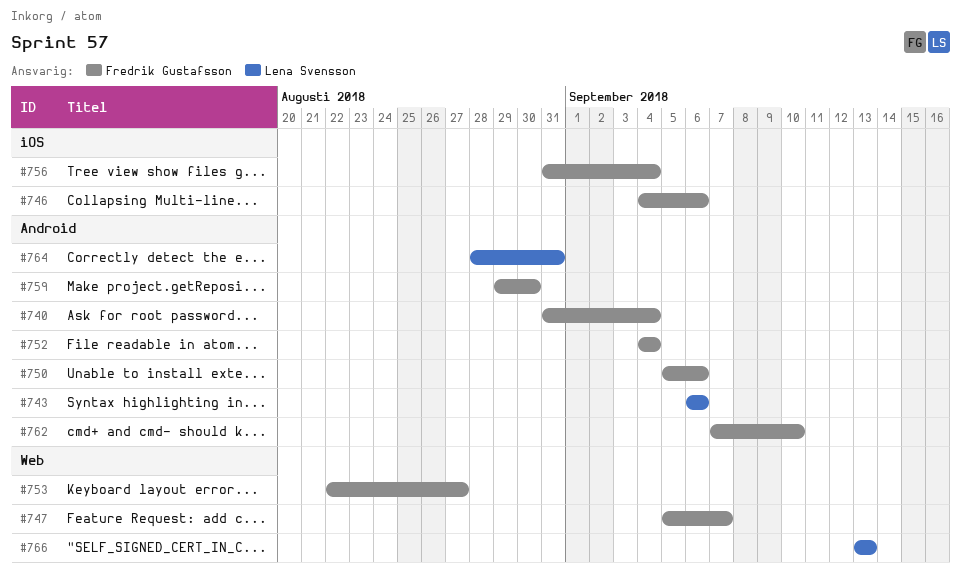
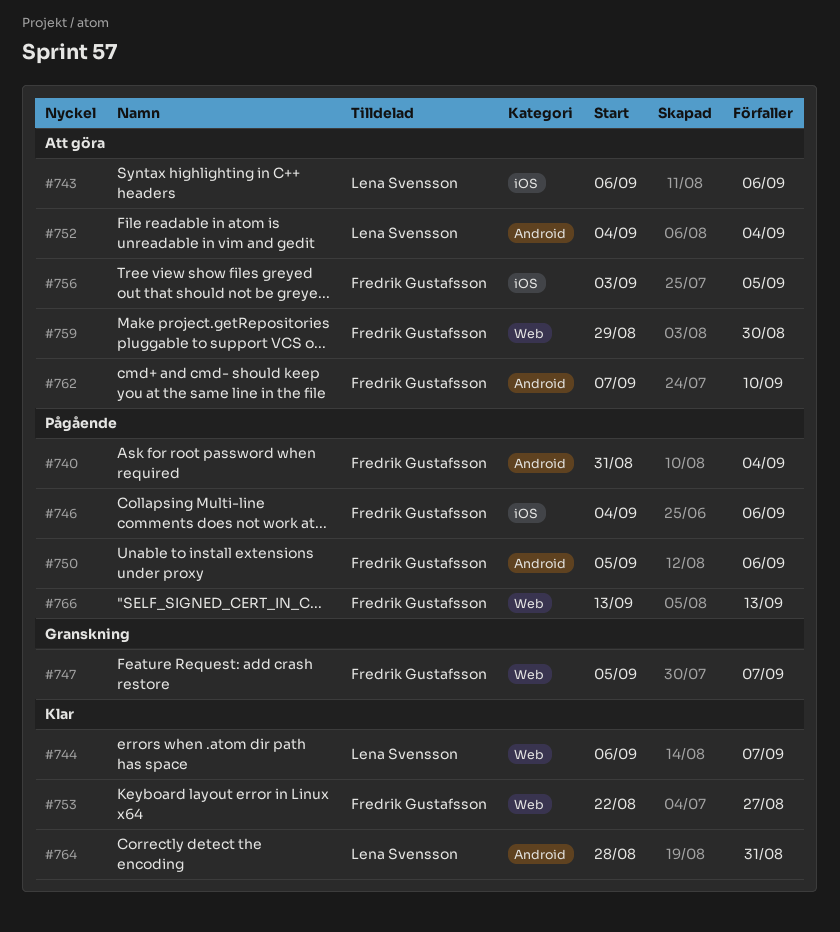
#743, label: Android -> iOS
#744: none -> present
#752, owner: Fredrik Gustafsson -> Lena Svensson
#756, start: Aug 31 -> Sep 3
#756, due: Sep 4 -> Sep 5
#759, label: Android -> Web
#766, owner: Lena Svensson -> Fredrik Gustafsson

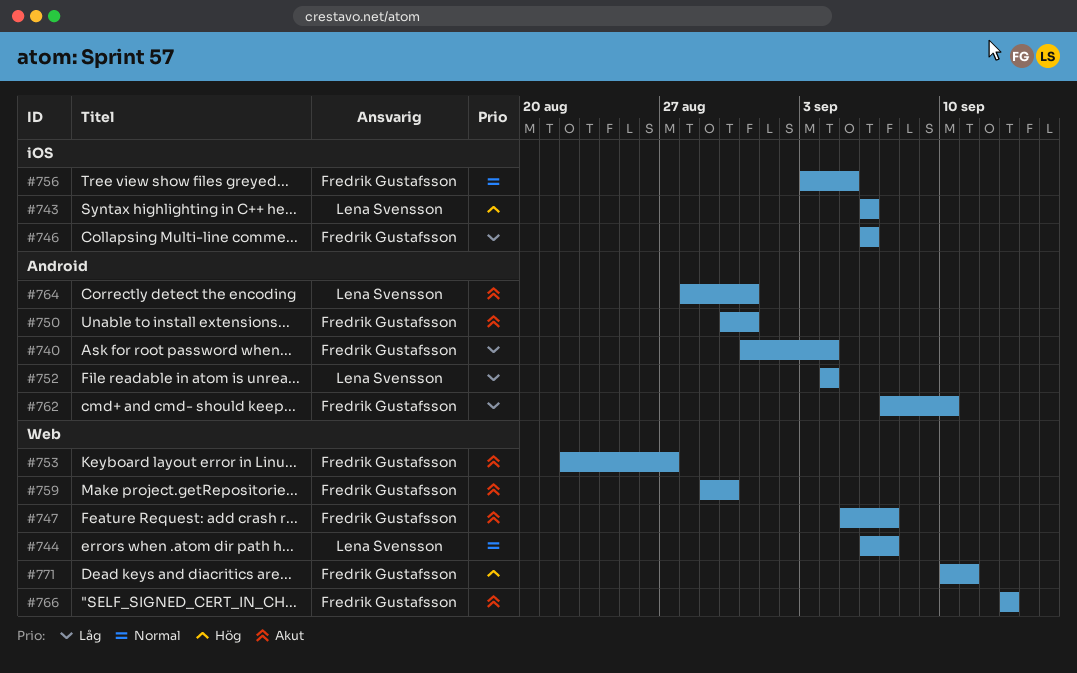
#746, start: Sep 4 -> Sep 6
#750, start: Sep 5 -> Aug 30
#750, due: Sep 6 -> Aug 31
#771: none -> present

